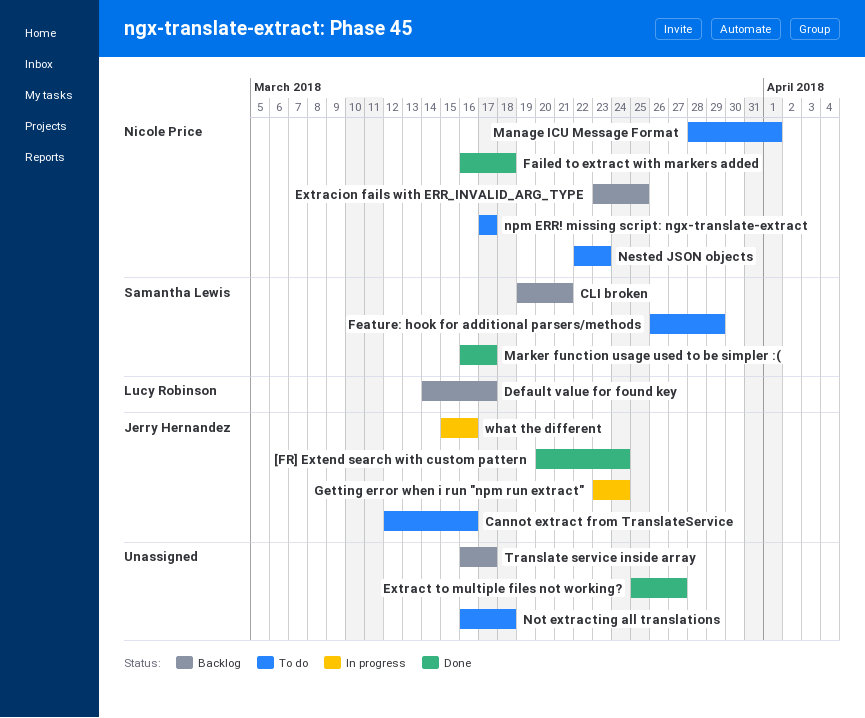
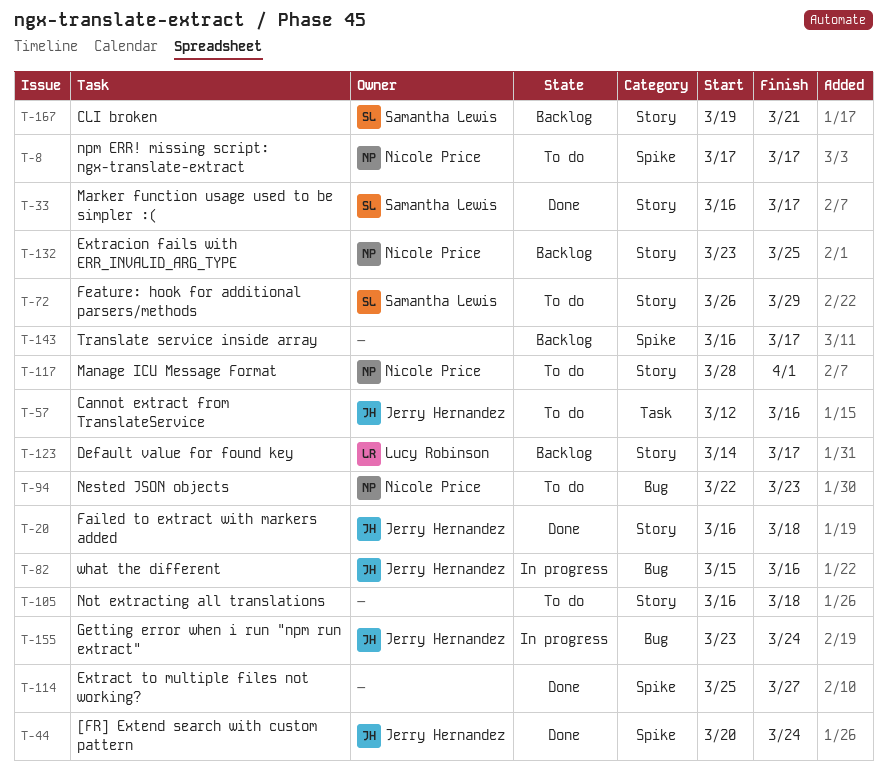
Failed to extract with markers added, owner: Nicole Price -> Jerry Hernandez

